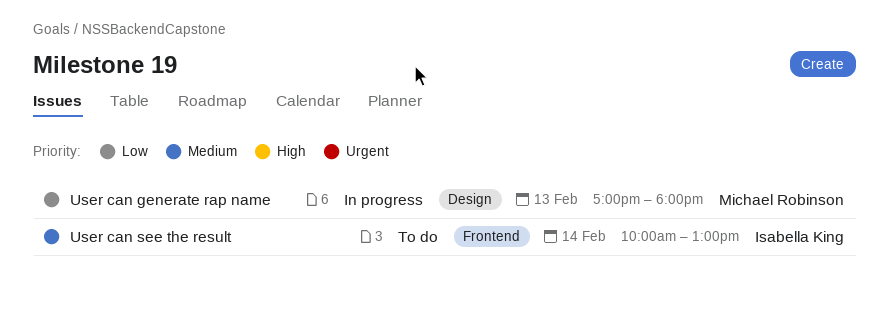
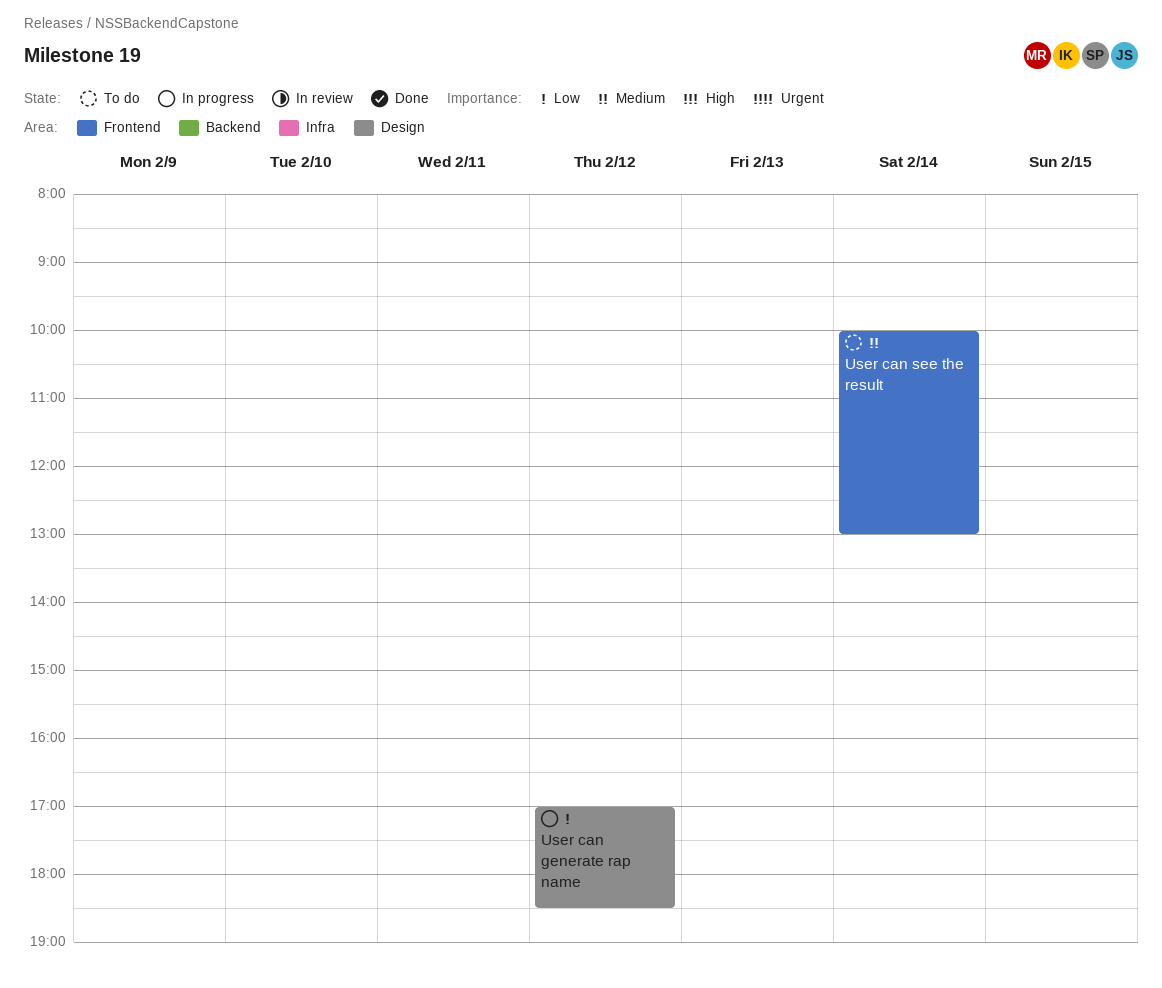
User can generate rap name, day: Feb 13 -> Feb 12
User can generate rap name, ends: 18:00 -> 18:30

